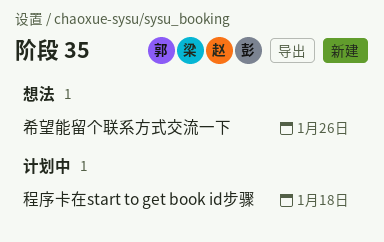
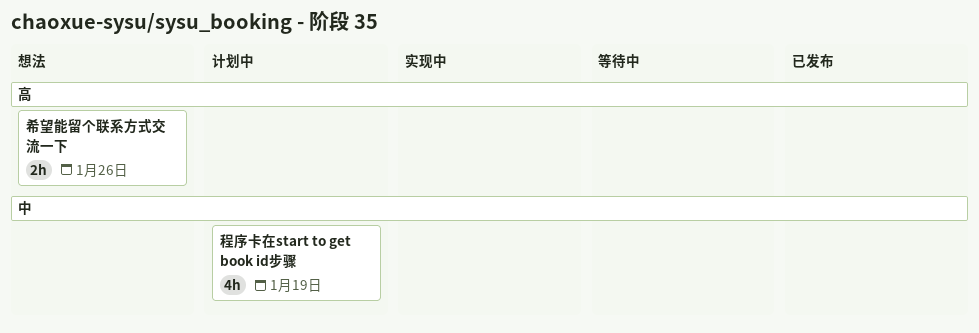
程序卡在start to get book id步骤, due: Jan 18 -> Jan 19

